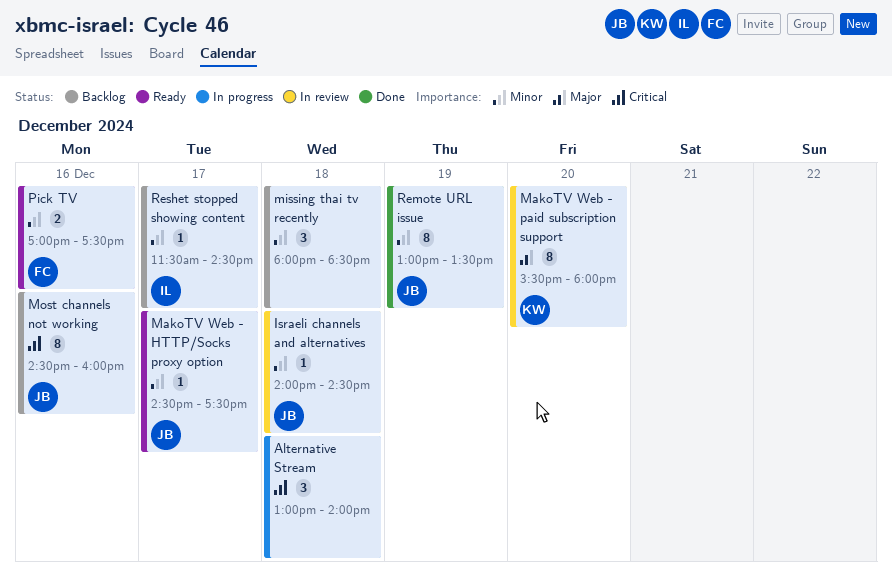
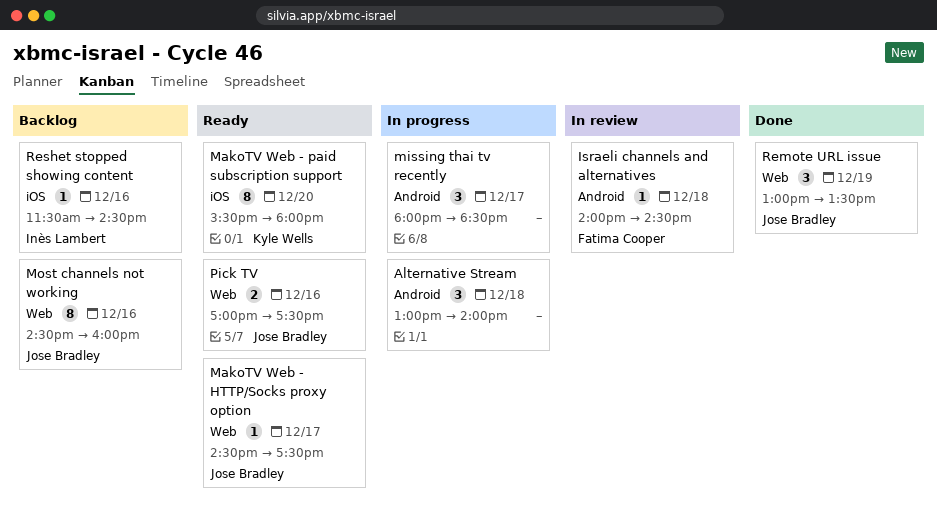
Israeli channels and alternatives, owner: Jose Bradley -> Fatima Cooper
MakoTV Web - paid subscription support, status: In review -> Ready
missing thai tv recently, status: Backlog -> In progress
missing thai tv recently, day: Dec 18 -> Dec 17
Pick TV, owner: Fatima Cooper -> Jose Bradley
Remote URL issue, estimate: 8 -> 3
Reshet stopped showing content, day: Dec 17 -> Dec 16

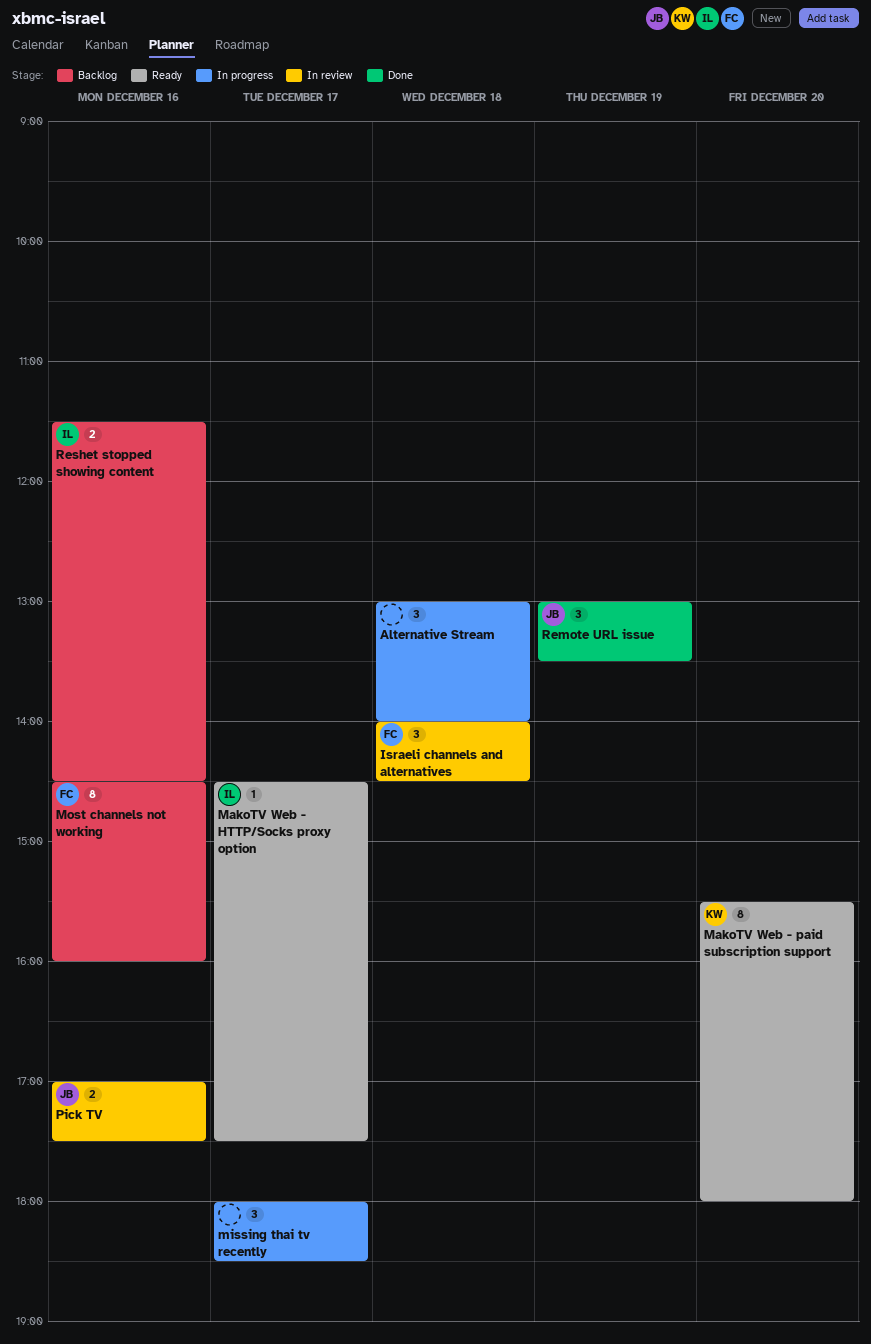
Israeli channels and alternatives, estimate: 1 -> 3
MakoTV Web - HTTP/Socks proxy option, owner: Jose Bradley -> Inès Lambert
Most channels not working, owner: Jose Bradley -> Fatima Cooper
Pick TV, status: Ready -> In review
Reshet stopped showing content, estimate: 1 -> 2

